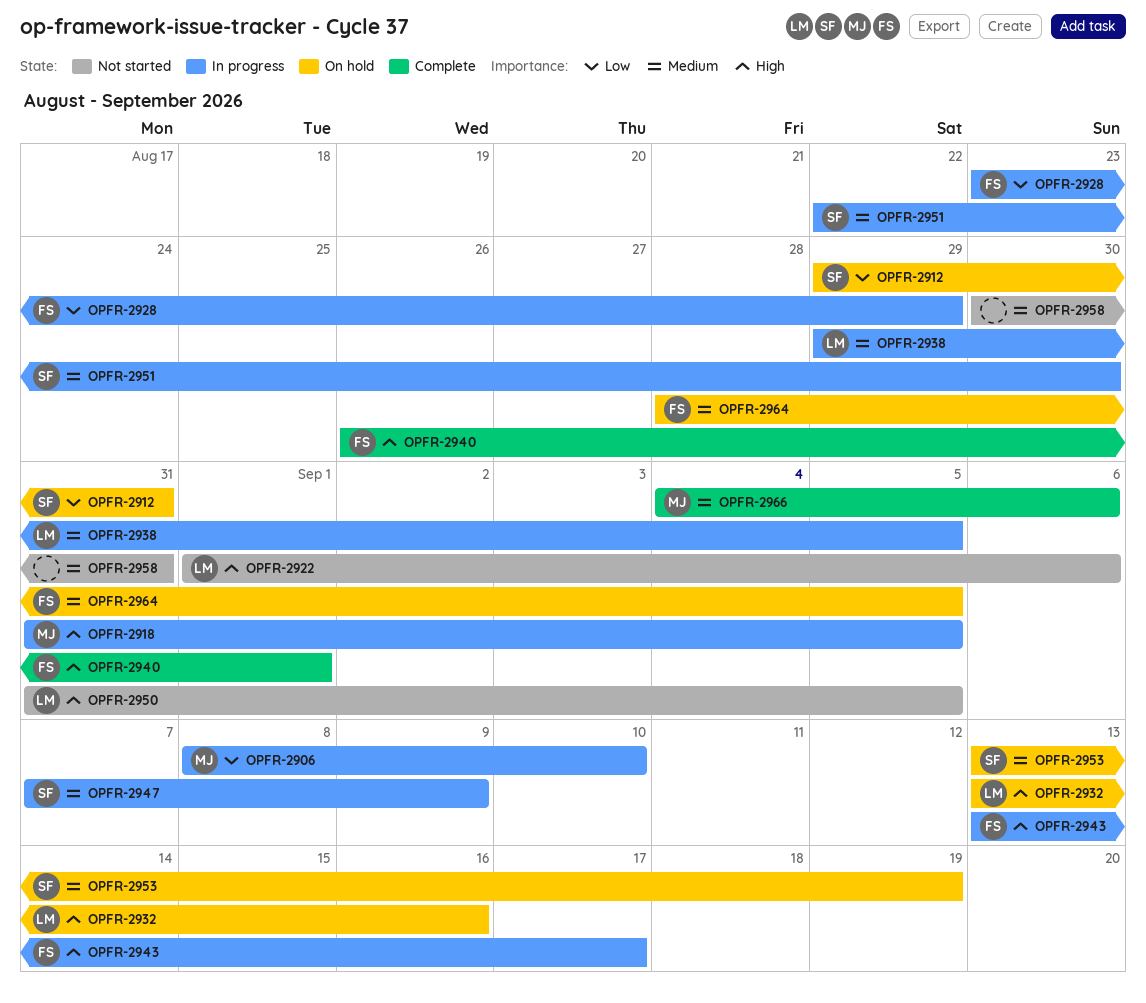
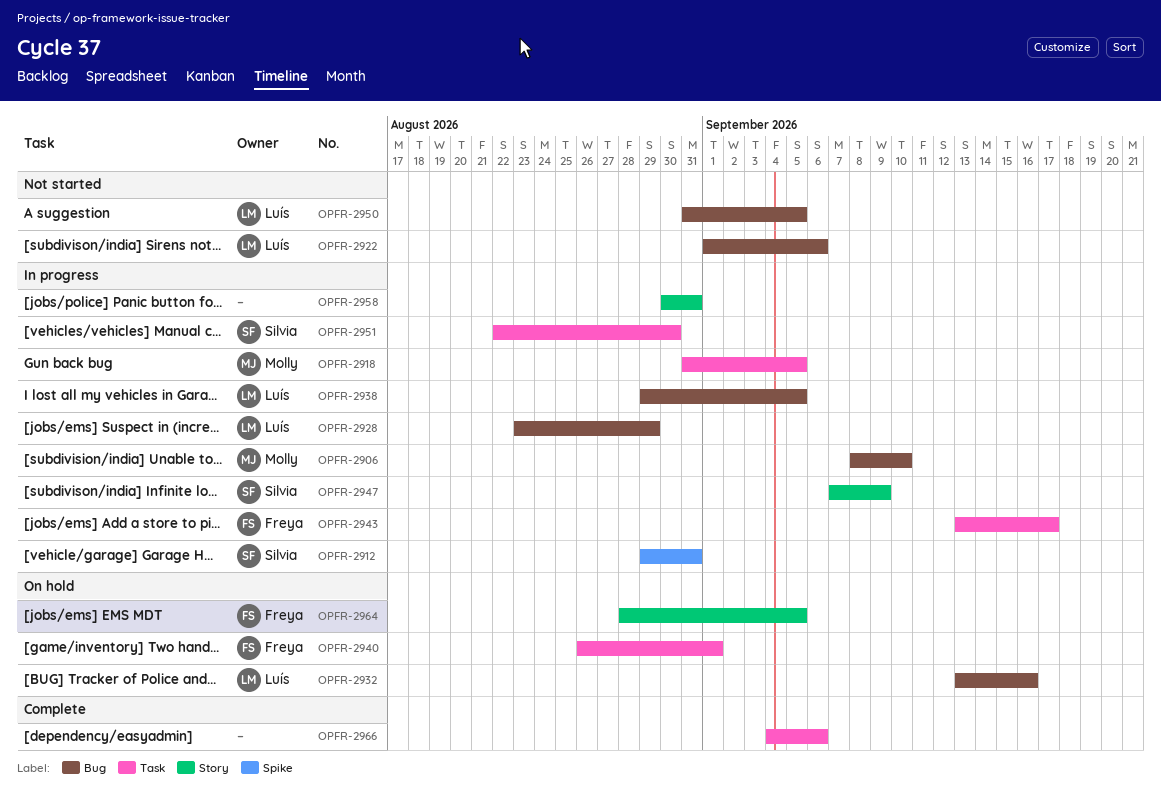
OPFR-2912, status: On hold -> In progress
OPFR-2928, owner: Freya -> Luís
OPFR-2940, status: Complete -> On hold
OPFR-2953: present -> none
OPFR-2958, status: Not started -> In progress
OPFR-2966, owner: Molly -> none

